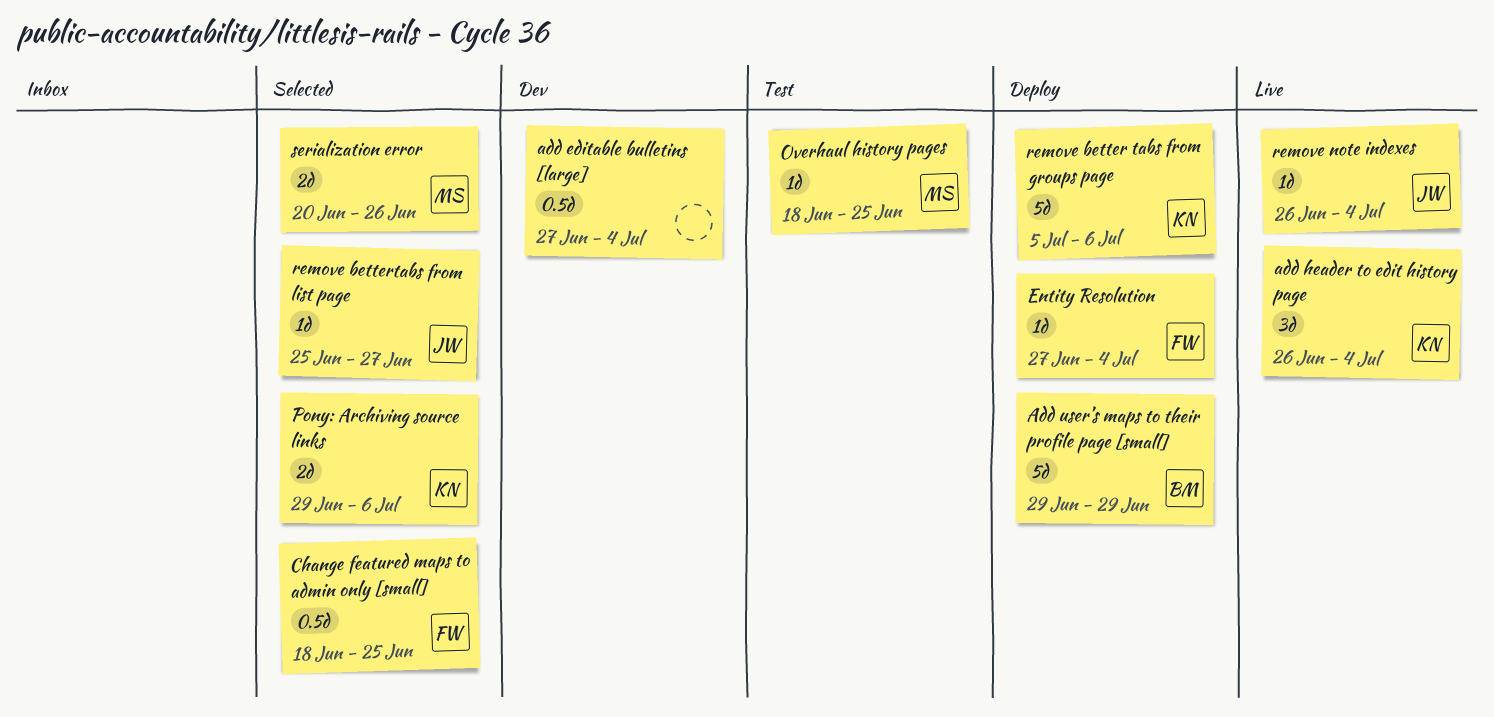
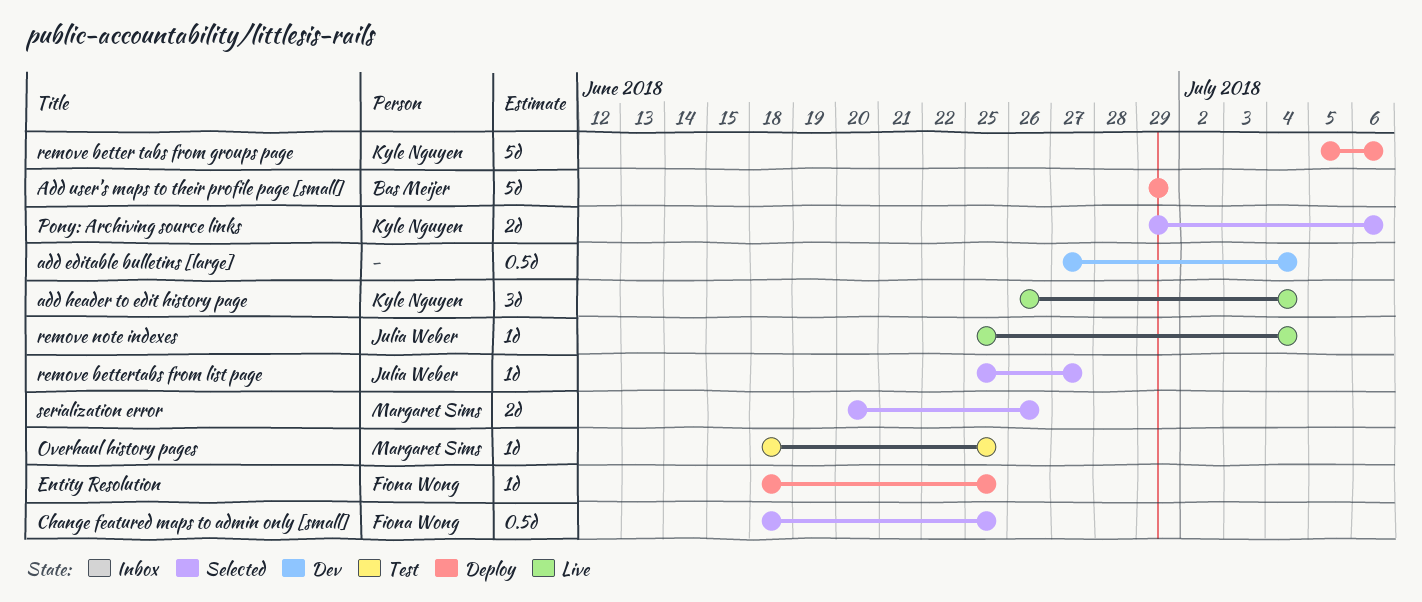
Entity Resolution, start: Jun 27 -> Jun 18
Entity Resolution, due: Jul 4 -> Jun 25
remove note indexes, start: Jun 26 -> Jun 25

